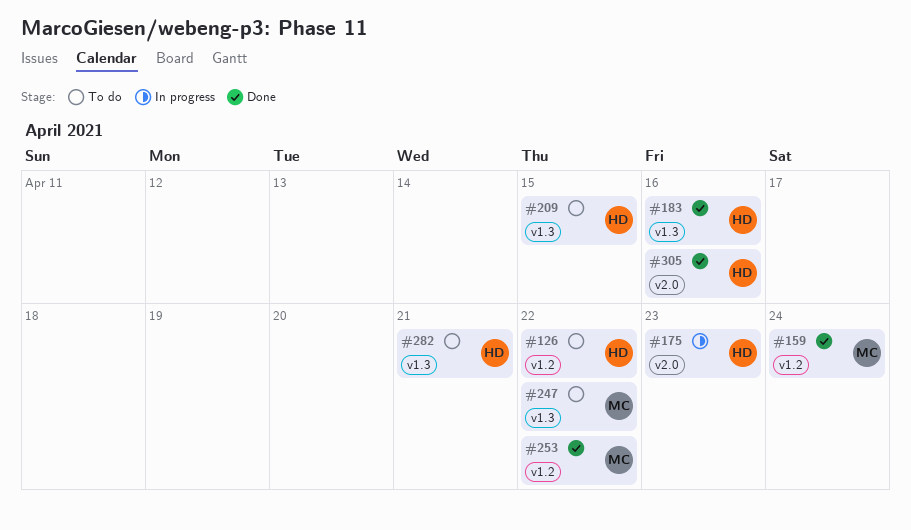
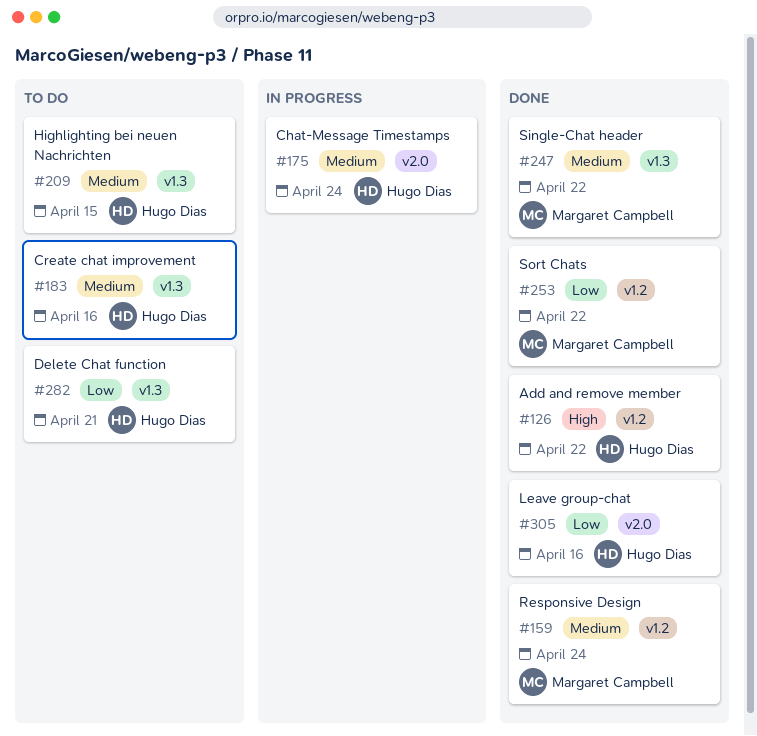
#126, status: To do -> Done
#175, due: Apr 23 -> Apr 24
#183, status: Done -> To do
#247, status: To do -> Done

